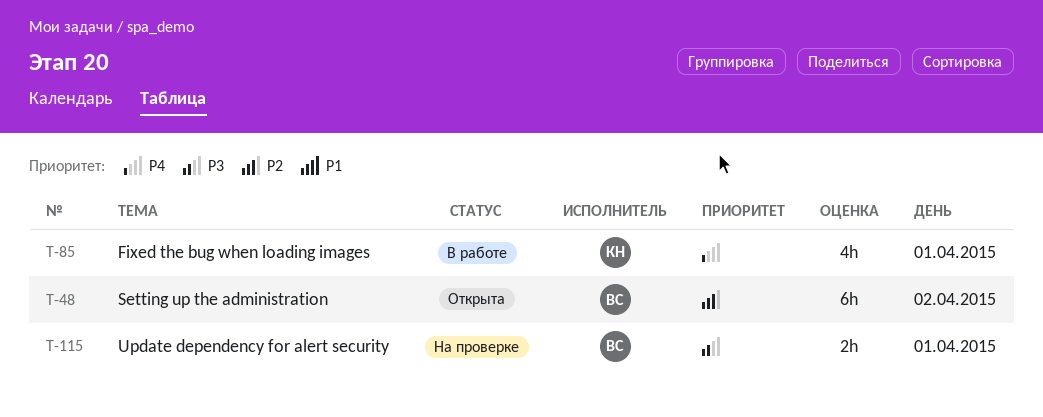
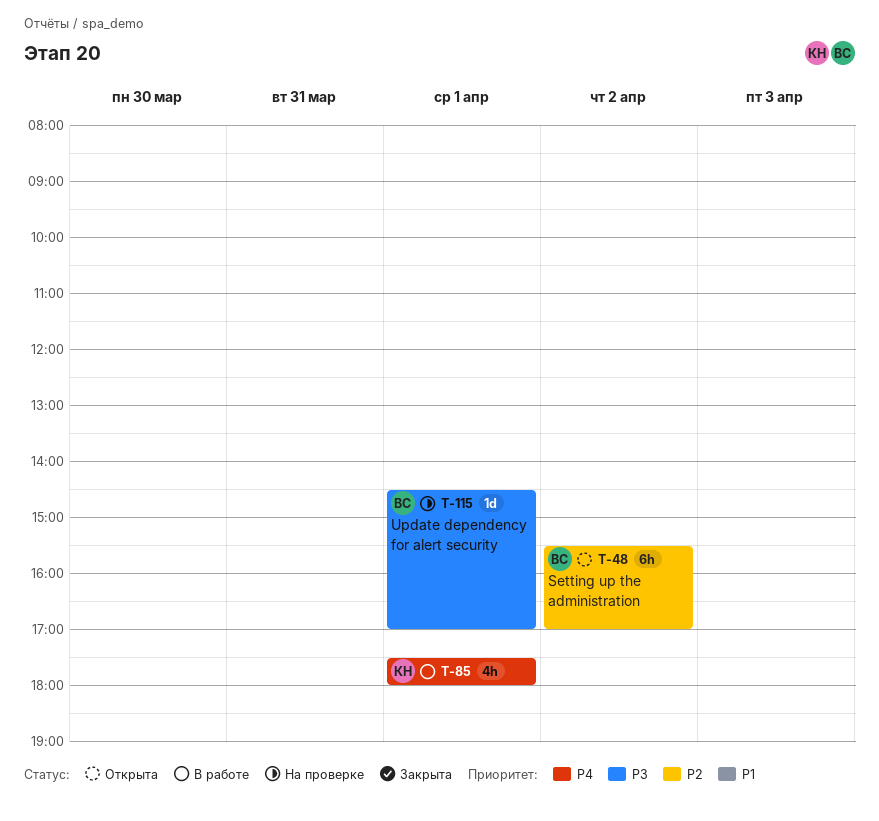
T-115, estimate: 2h -> 1d

